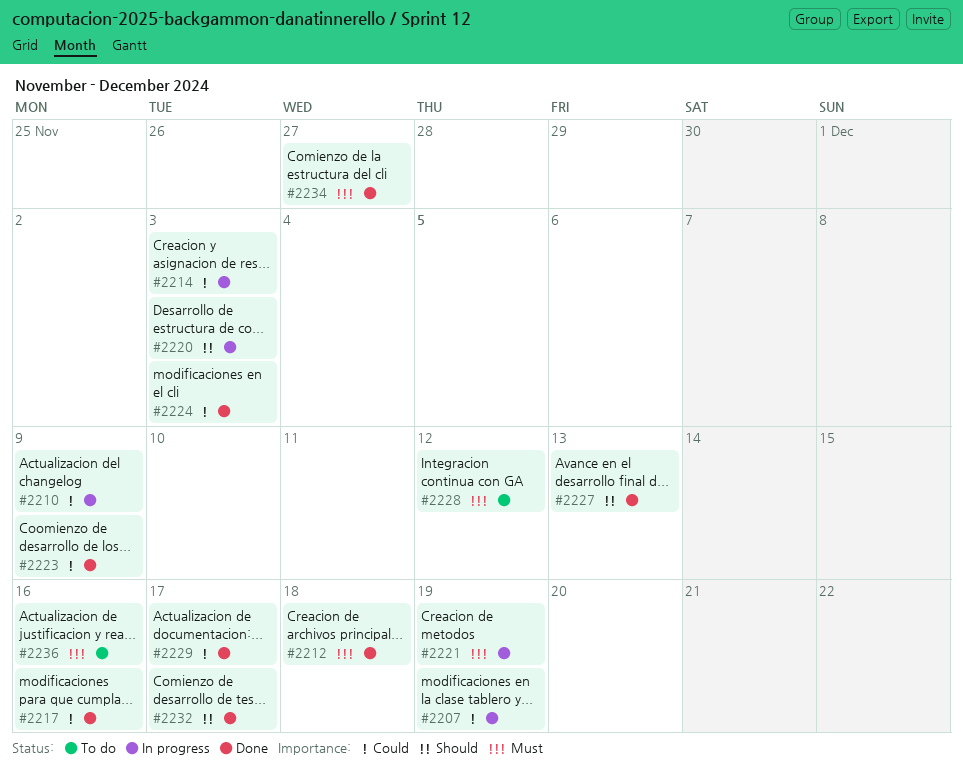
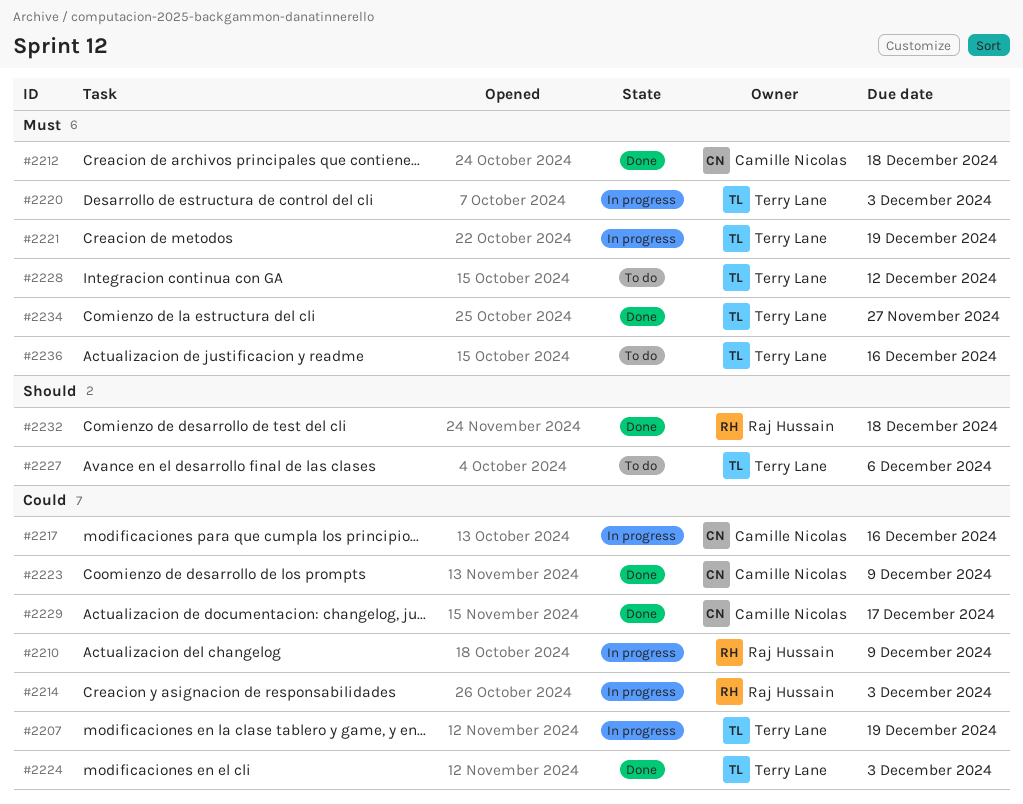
#2217, status: Done -> In progress
#2220, priority: Should -> Must
#2227, status: Done -> To do
#2227, due: Dec 13 -> Dec 6
#2232, due: Dec 17 -> Dec 18

